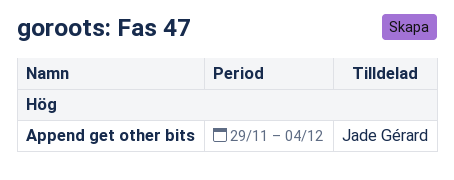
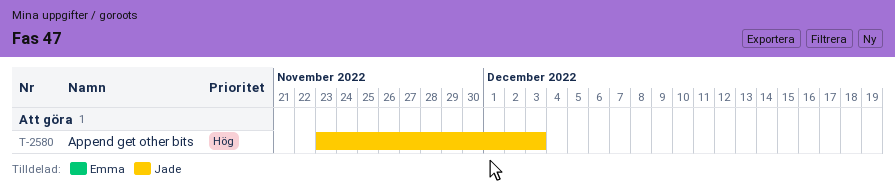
Append get other bits, start: Nov 29 -> Nov 23
Append get other bits, due: Dec 4 -> Dec 3

